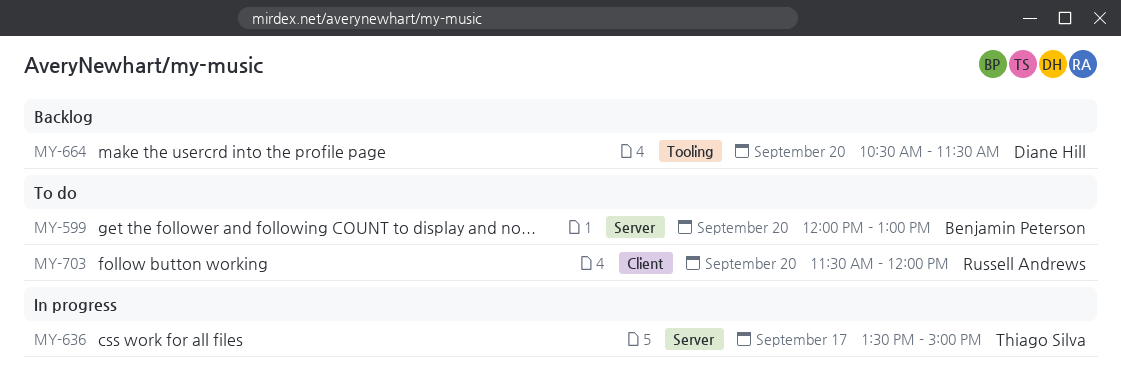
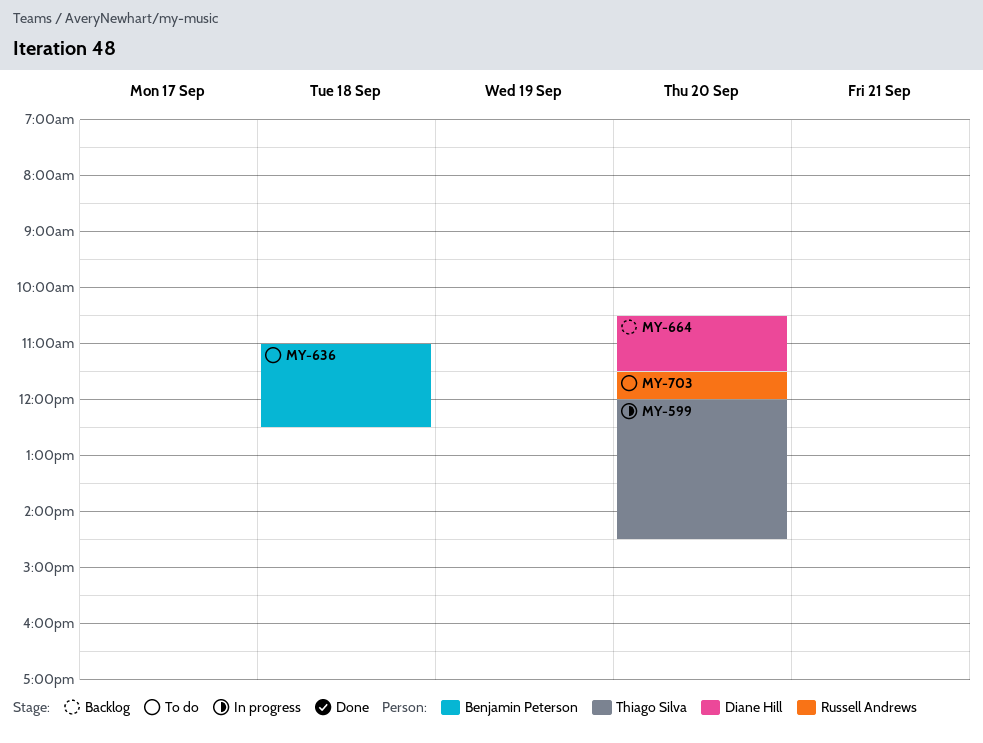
MY-599, status: To do -> In progress
MY-599, owner: Benjamin Peterson -> Thiago Silva
MY-599, ends: 13:00 -> 14:30
MY-636, status: In progress -> To do
MY-636, owner: Thiago Silva -> Benjamin Peterson
MY-636, day: Sep 17 -> Sep 18
MY-636, begins: 13:30 -> 11:00
MY-636, ends: 15:00 -> 12:30

